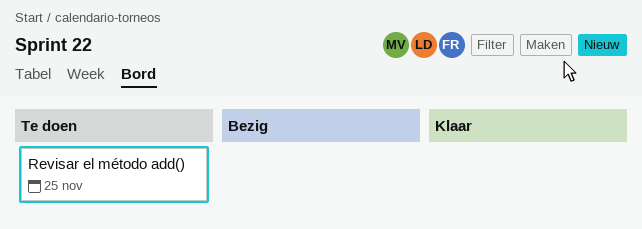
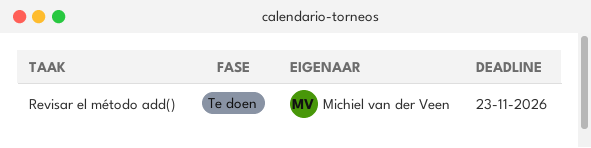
Revisar el método add(), due: Nov 25 -> Nov 23

